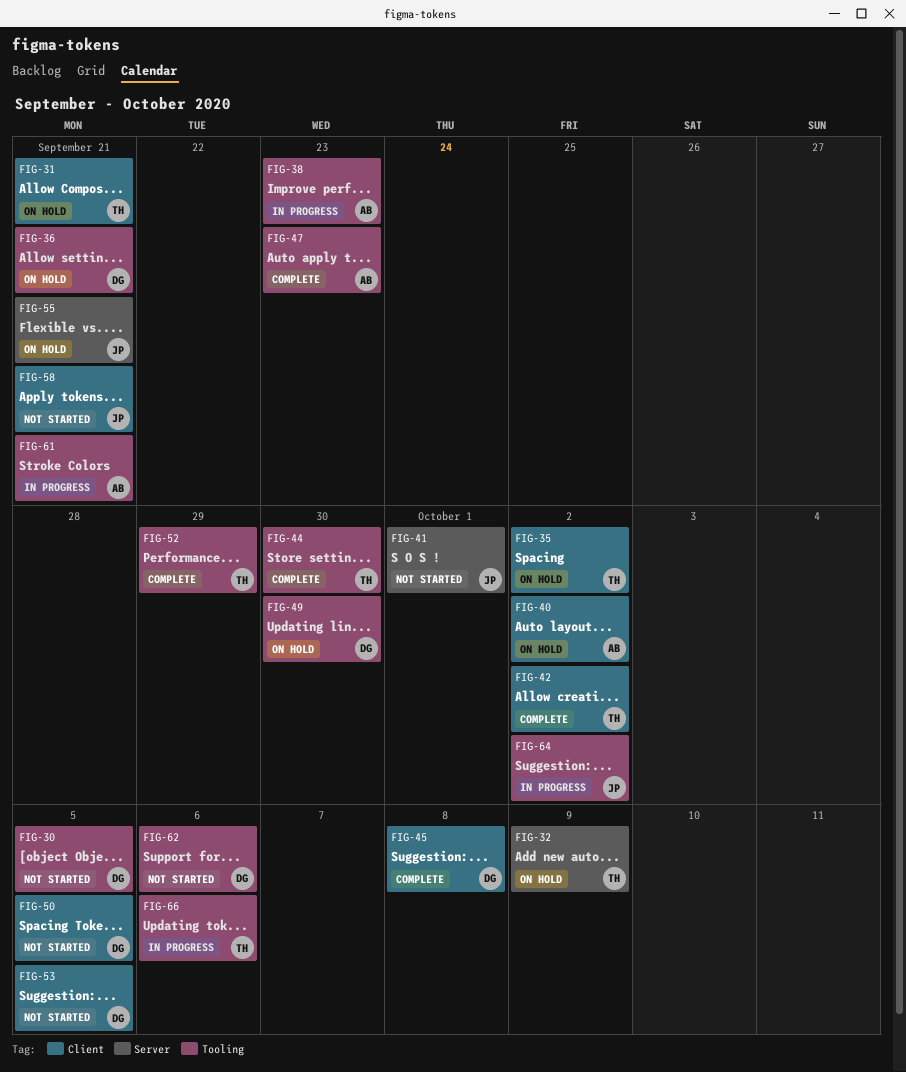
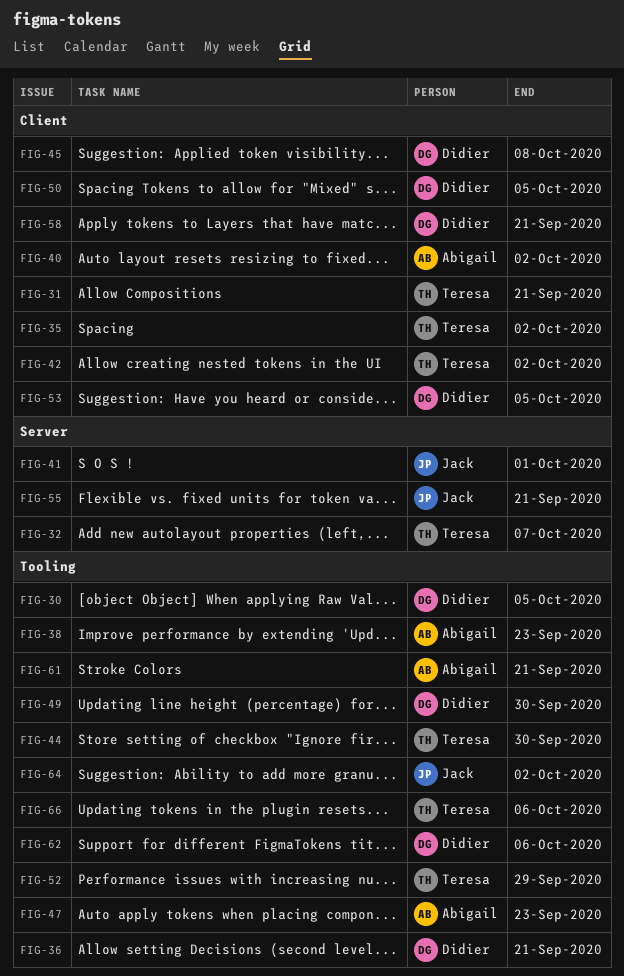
FIG-32, due: Oct 9 -> Oct 7
FIG-58, owner: Jack -> Didier

